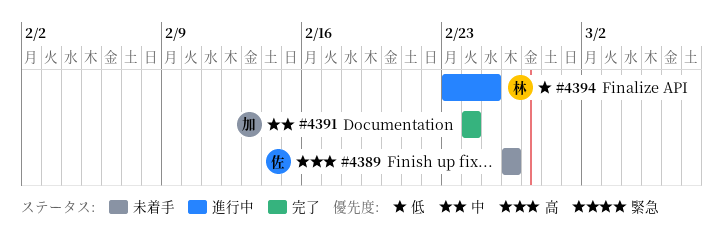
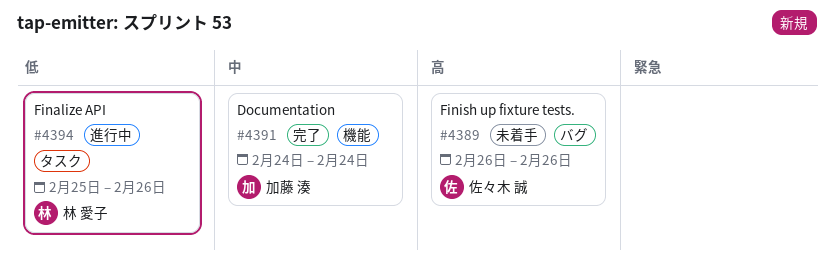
#4394, start: Feb 23 -> Feb 25
#4394, due: Feb 25 -> Feb 26

